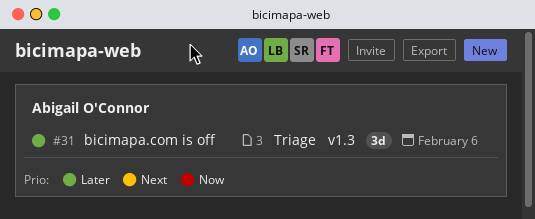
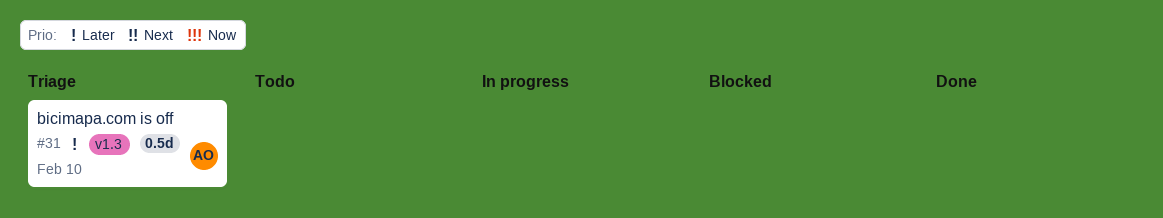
#31, estimate: 3d -> 0.5d
#31, due: Feb 6 -> Feb 10

